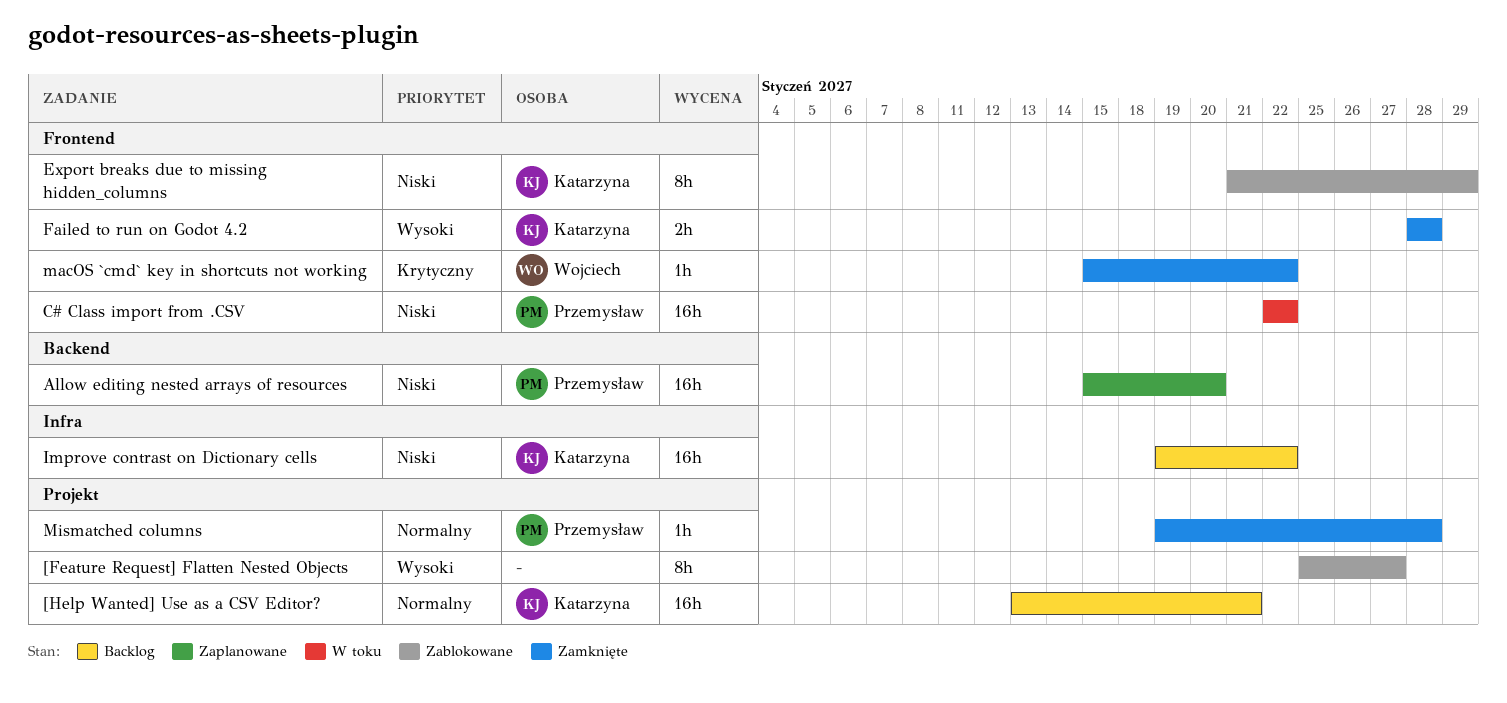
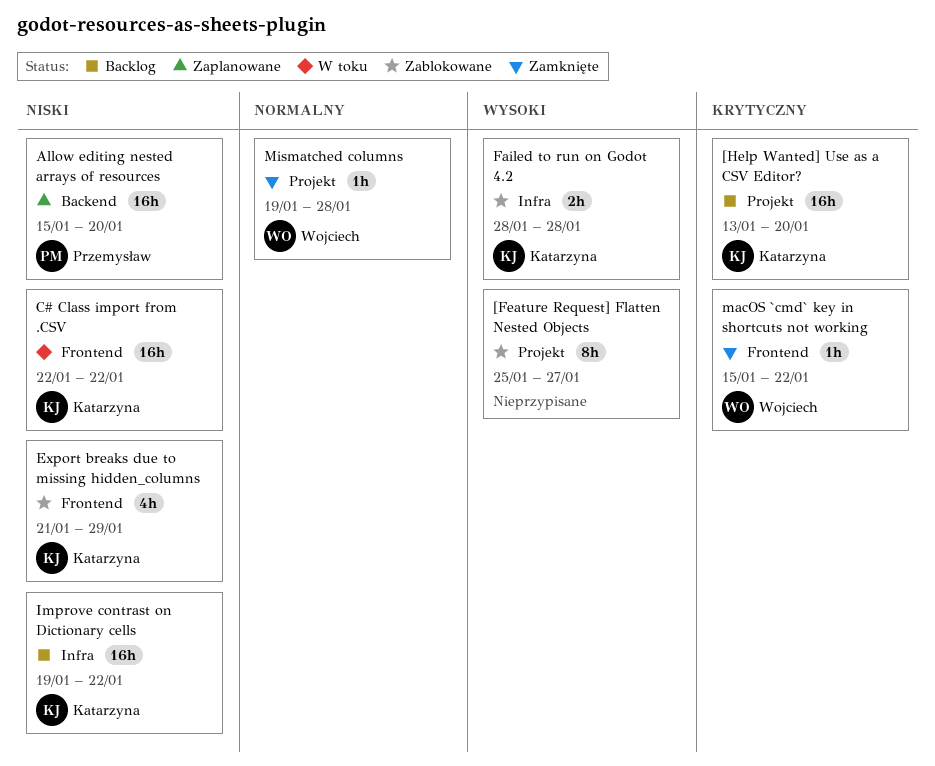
[Help Wanted] Use as a CSV Editor?, priority: Normalny -> Krytyczny
[Help Wanted] Use as a CSV Editor?, due: Jan 21 -> Jan 20
C# Class import from .CSV, owner: Przemysław -> Katarzyna
Export breaks due to missing hidden_columns, estimate: 8h -> 4h
Failed to run on Godot 4.2, status: Zamknięte -> Zablokowane
Failed to run on Godot 4.2, label: Frontend -> Infra
Mismatched columns, owner: Przemysław -> Wojciech

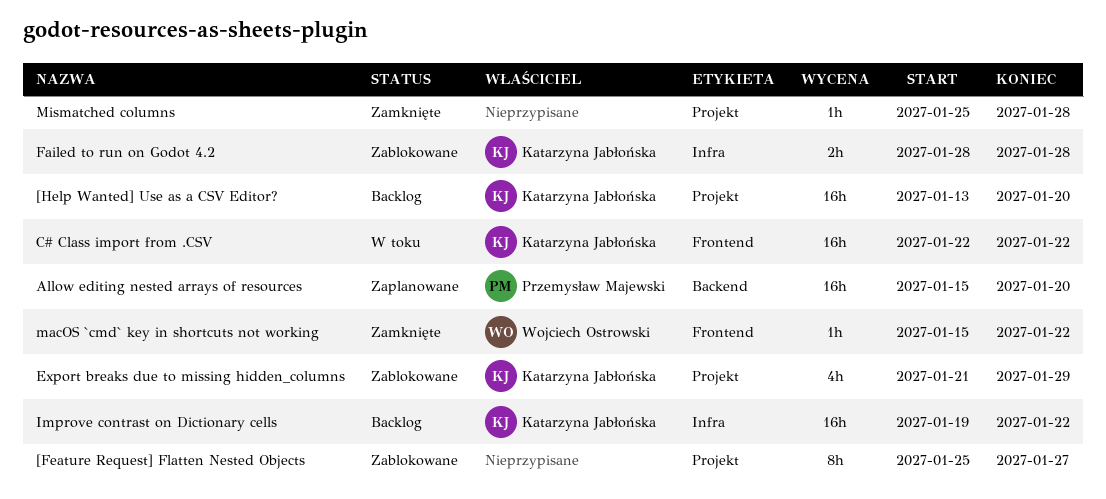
Export breaks due to missing hidden_columns, label: Frontend -> Projekt
Mismatched columns, owner: Wojciech Ostrowski -> none
Mismatched columns, start: Jan 19 -> Jan 25

